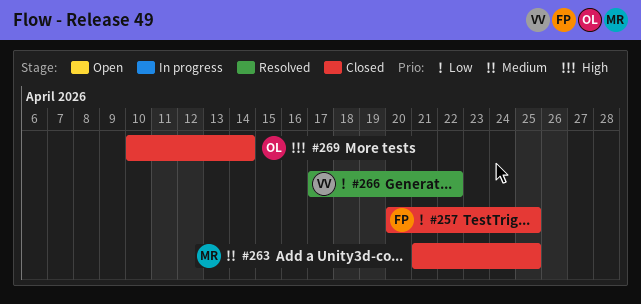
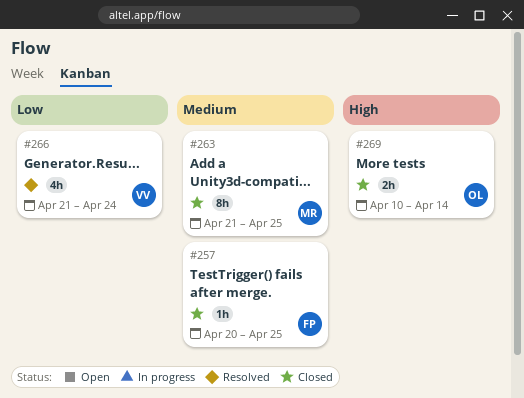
#257, priority: Low -> Medium
#266, start: Apr 17 -> Apr 21
#266, due: Apr 22 -> Apr 24

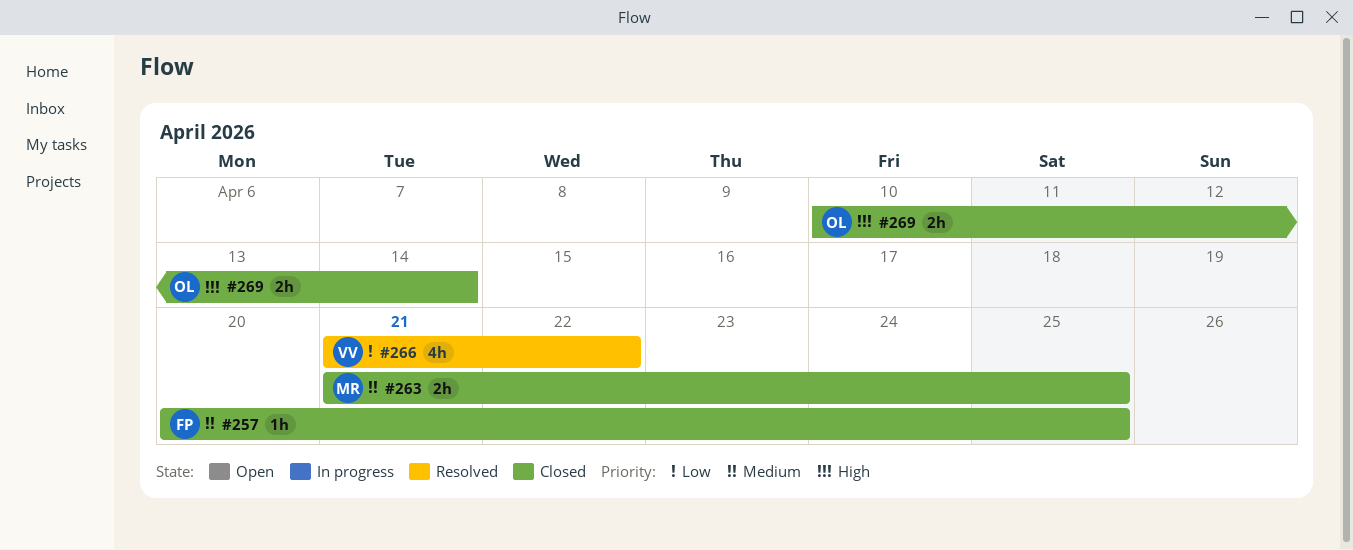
#263, estimate: 8h -> 2h
#266, due: Apr 24 -> Apr 22

